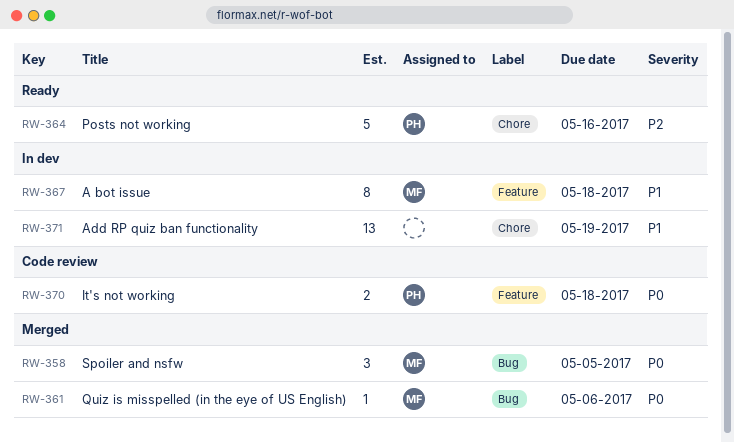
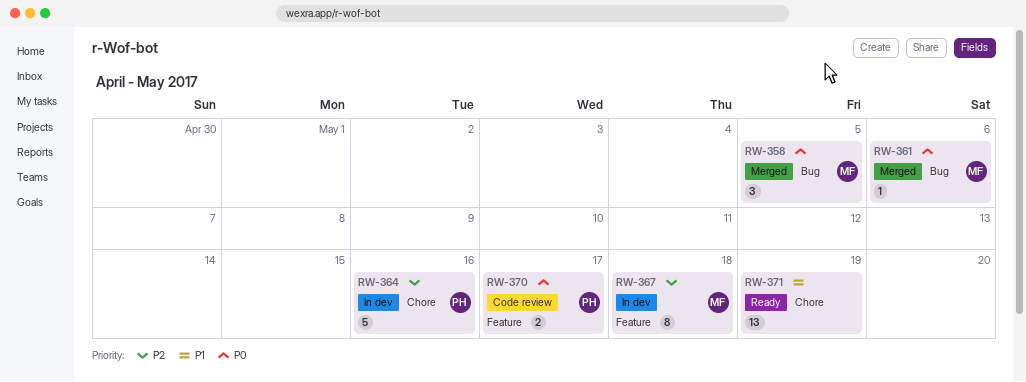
RW-364, status: Ready -> In dev
RW-367, priority: P1 -> P2
RW-370, due: May 18 -> May 17
RW-371, status: In dev -> Ready

